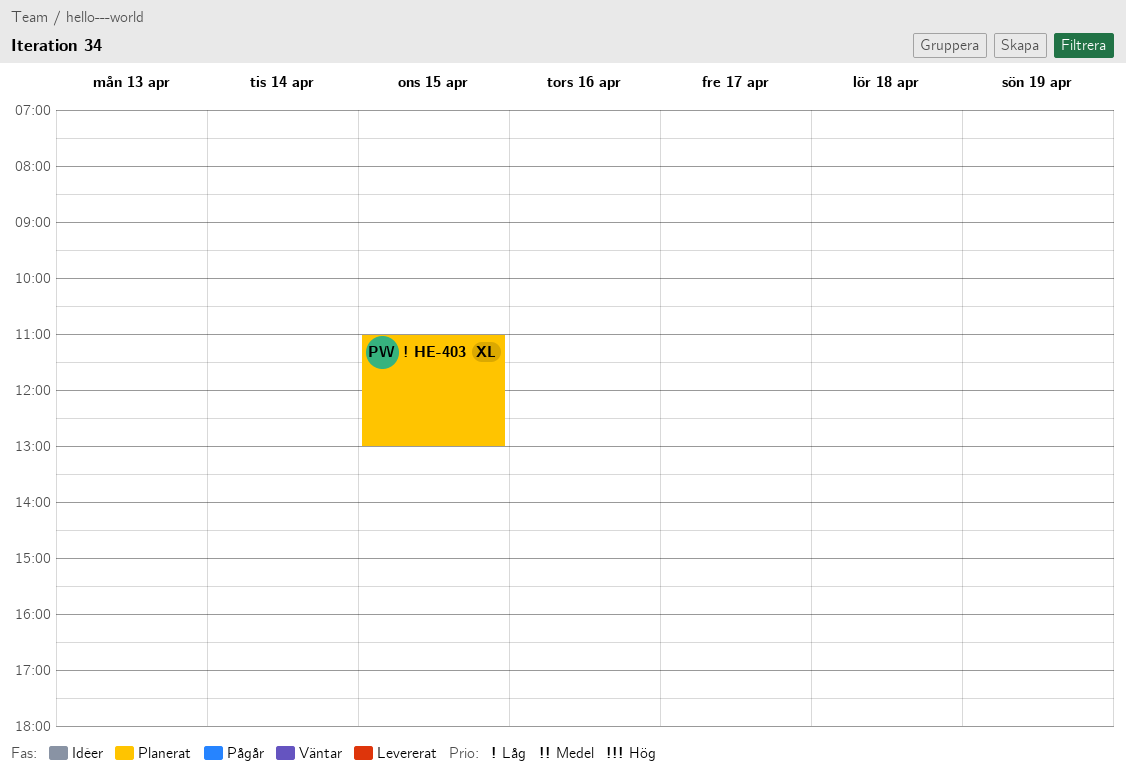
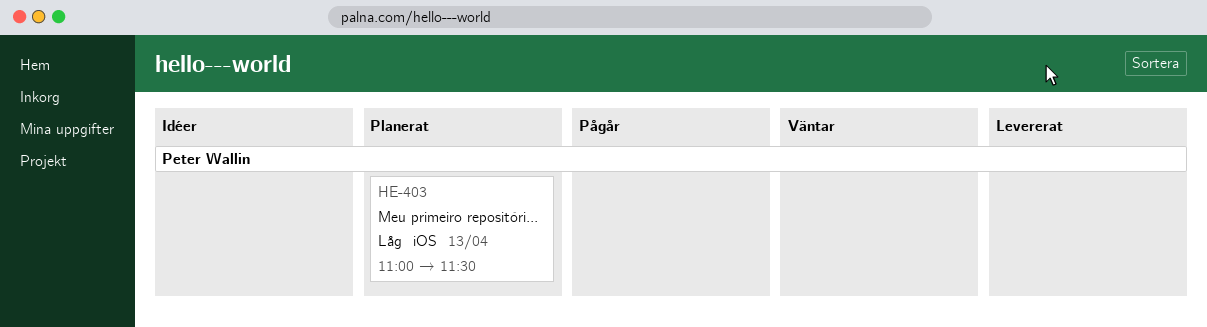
HE-403, day: Apr 15 -> Apr 13
HE-403, ends: 13:00 -> 11:30

